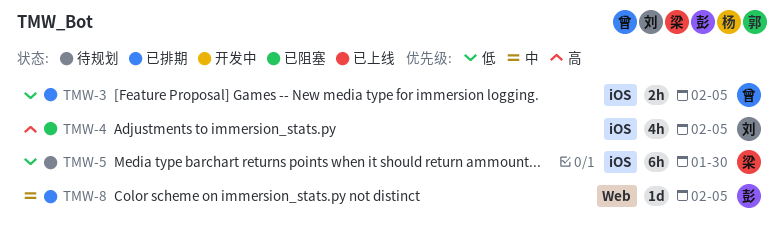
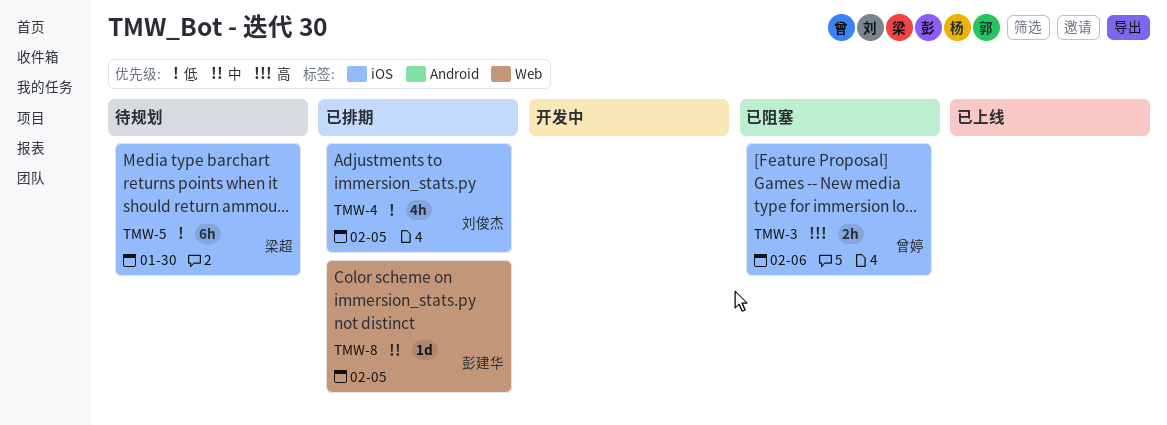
TMW-3, status: 已排期 -> 已阻塞
TMW-3, priority: 低 -> 高
TMW-3, due: Feb 5 -> Feb 6
TMW-4, status: 已阻塞 -> 已排期
TMW-4, priority: 高 -> 低

